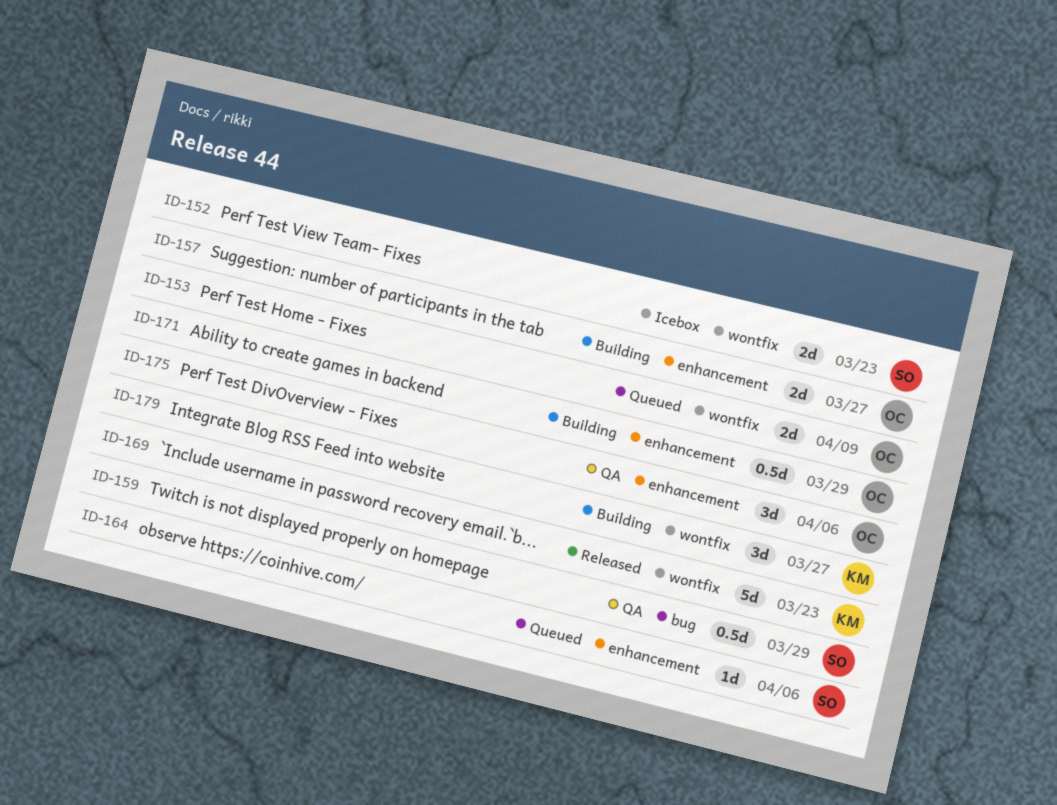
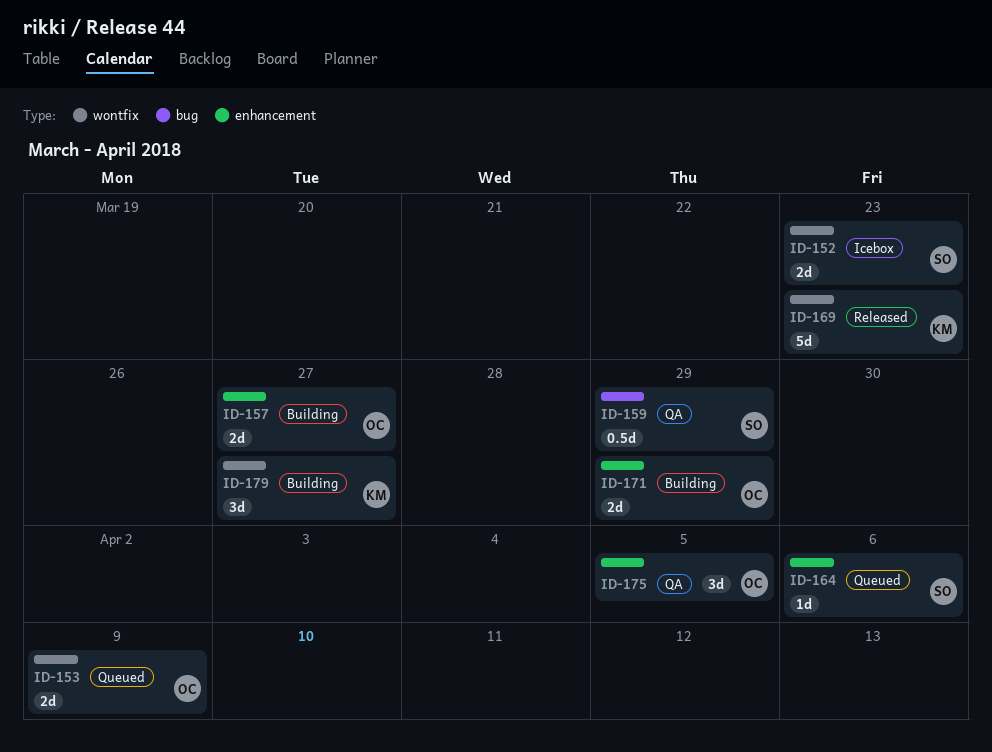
ID-171, estimate: 0.5d -> 2d
ID-175, due: Apr 6 -> Apr 5

